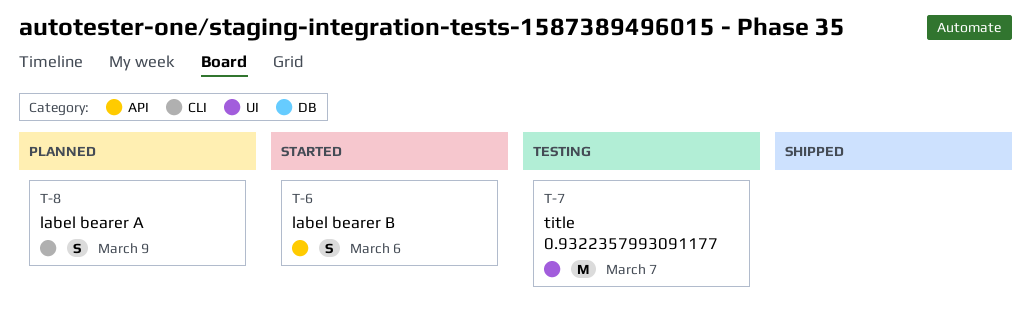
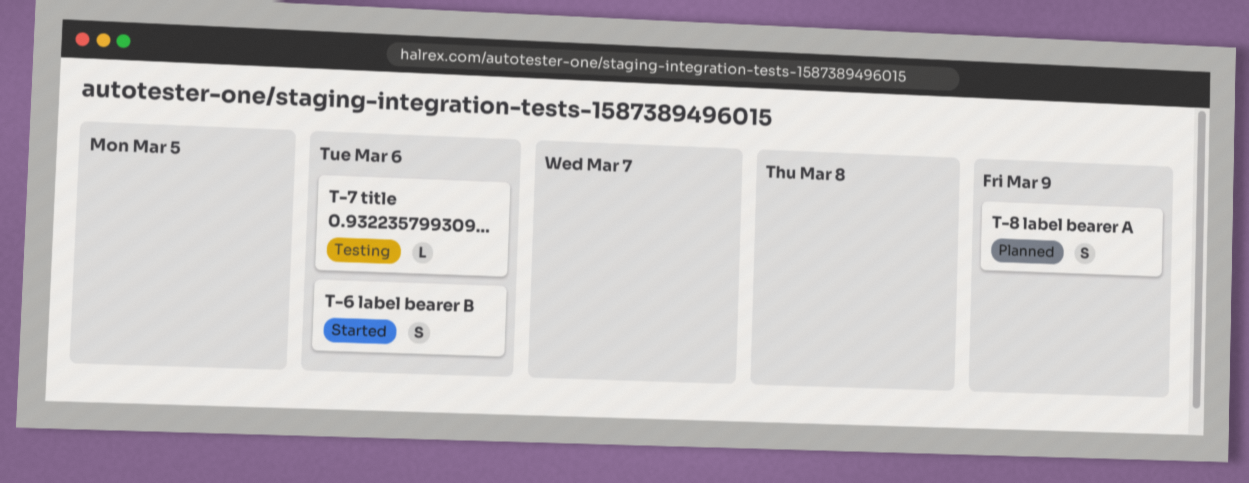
T-7, estimate: M -> L
T-7, due: Mar 7 -> Mar 6

